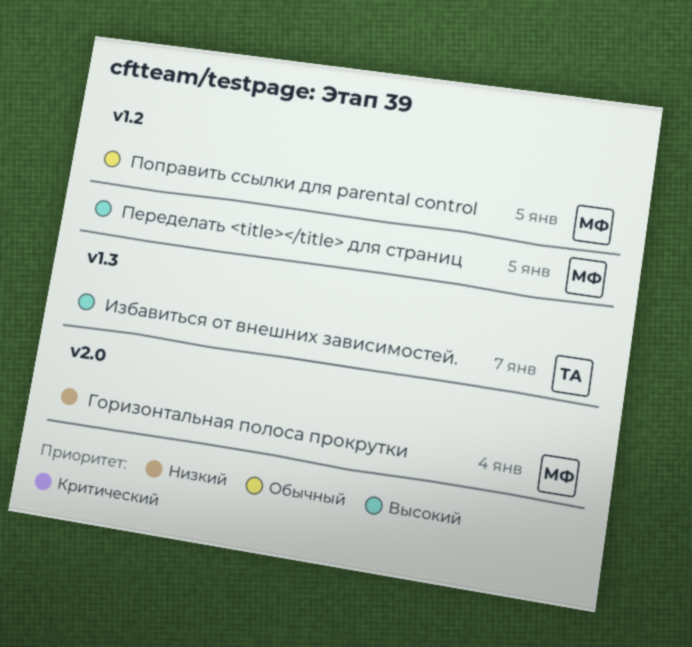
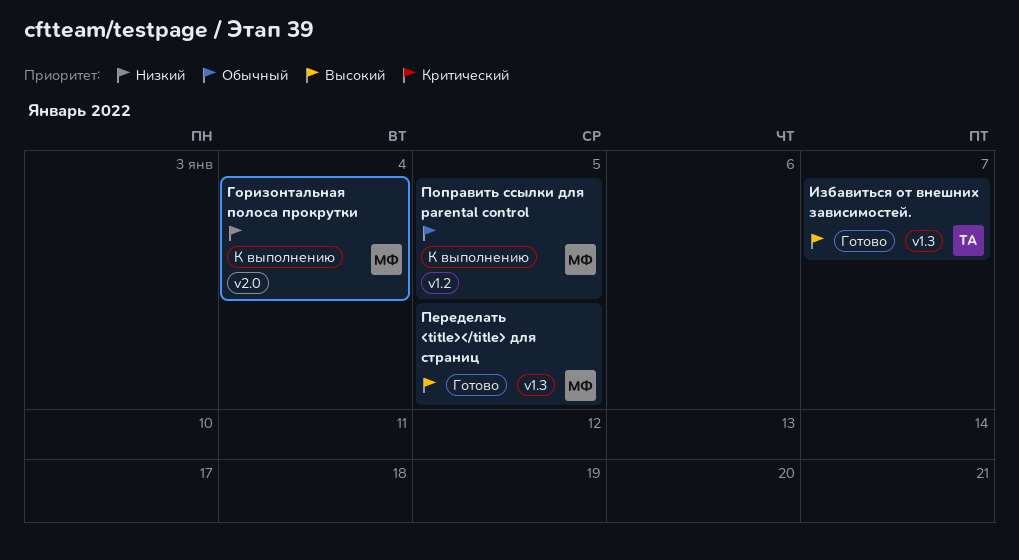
Переделать <title></title> для страниц, label: v1.2 -> v1.3

